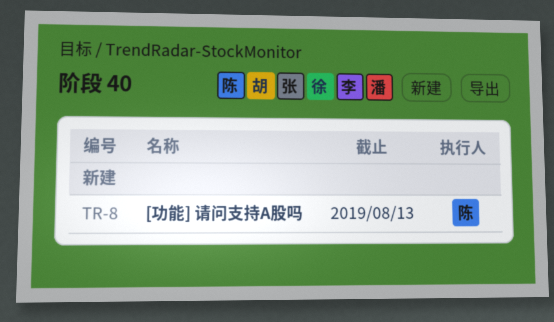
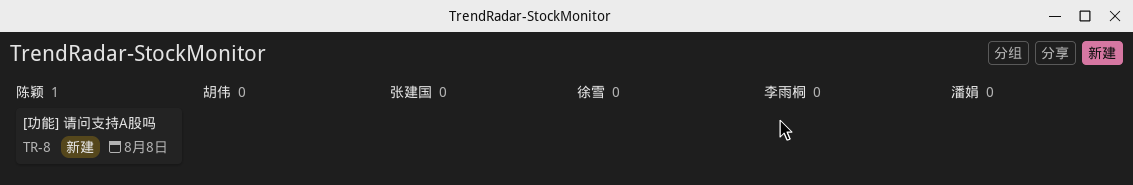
TR-8, due: Aug 13 -> Aug 8

